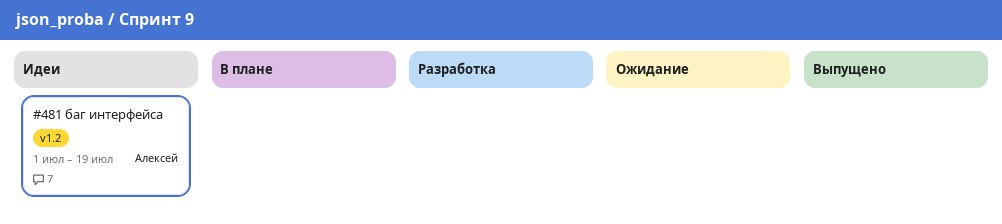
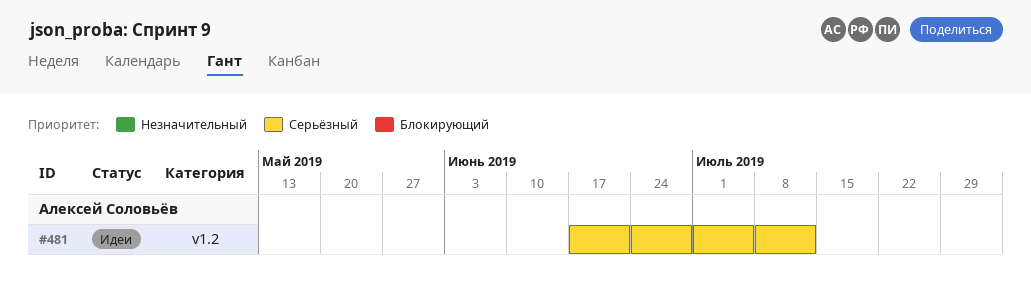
#481, start: Jul 1 -> Jun 17
#481, due: Jul 19 -> Jul 12

